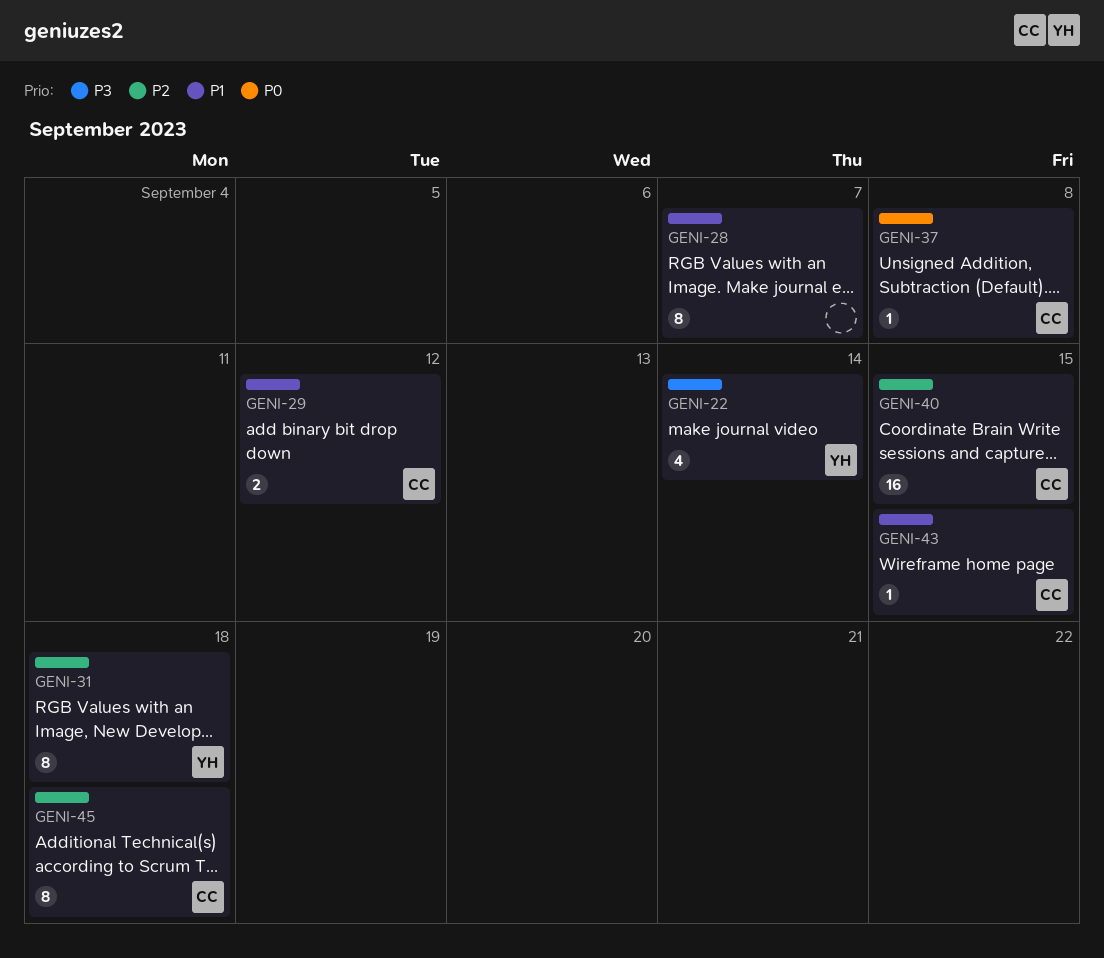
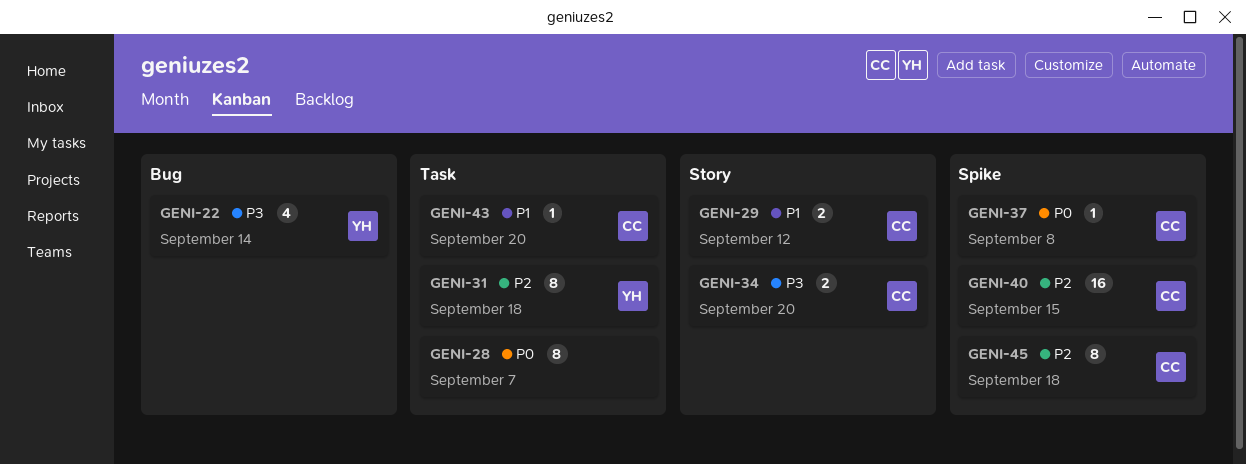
GENI-28, priority: P1 -> P0
GENI-34: none -> present
GENI-43, due: Sep 15 -> Sep 20

